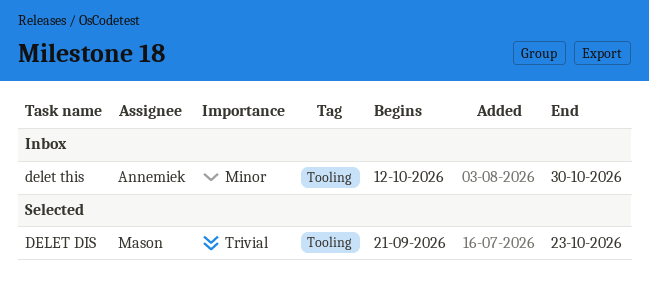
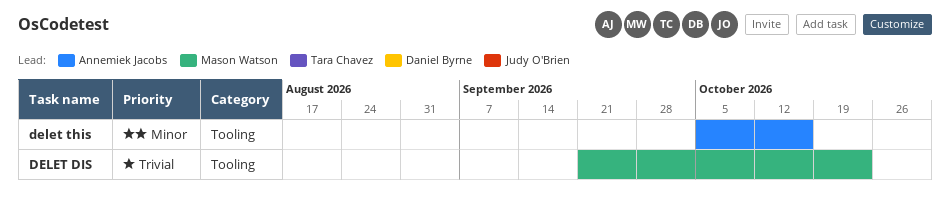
delet this, start: Oct 12 -> Oct 5
delet this, due: Oct 30 -> Oct 16

